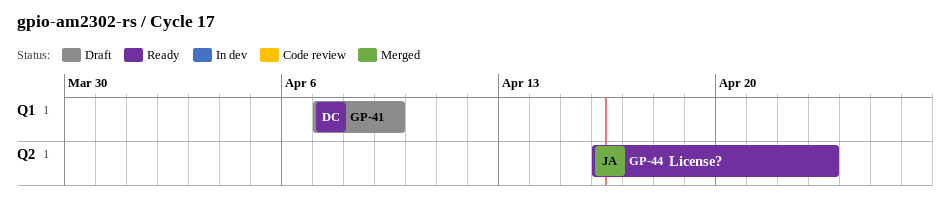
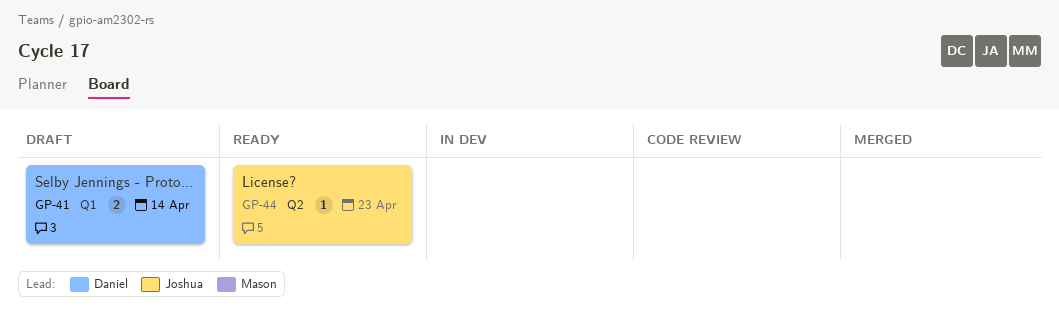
GP-41, due: Apr 9 -> Apr 14

